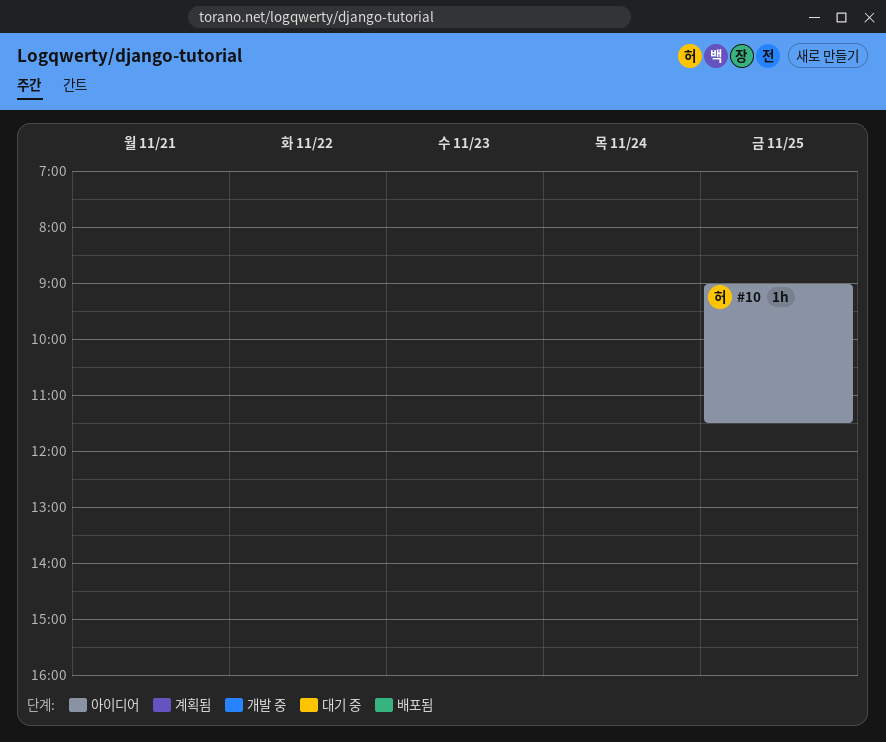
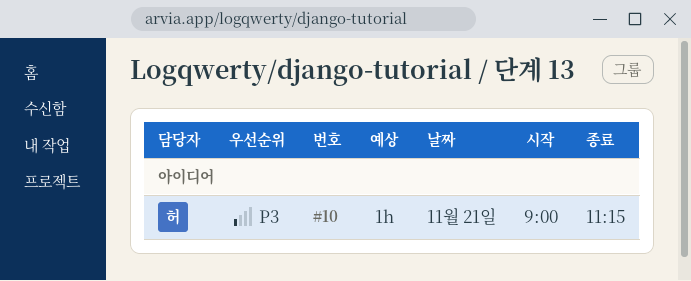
#10, day: Nov 25 -> Nov 21
#10, ends: 11:30 -> 11:15

